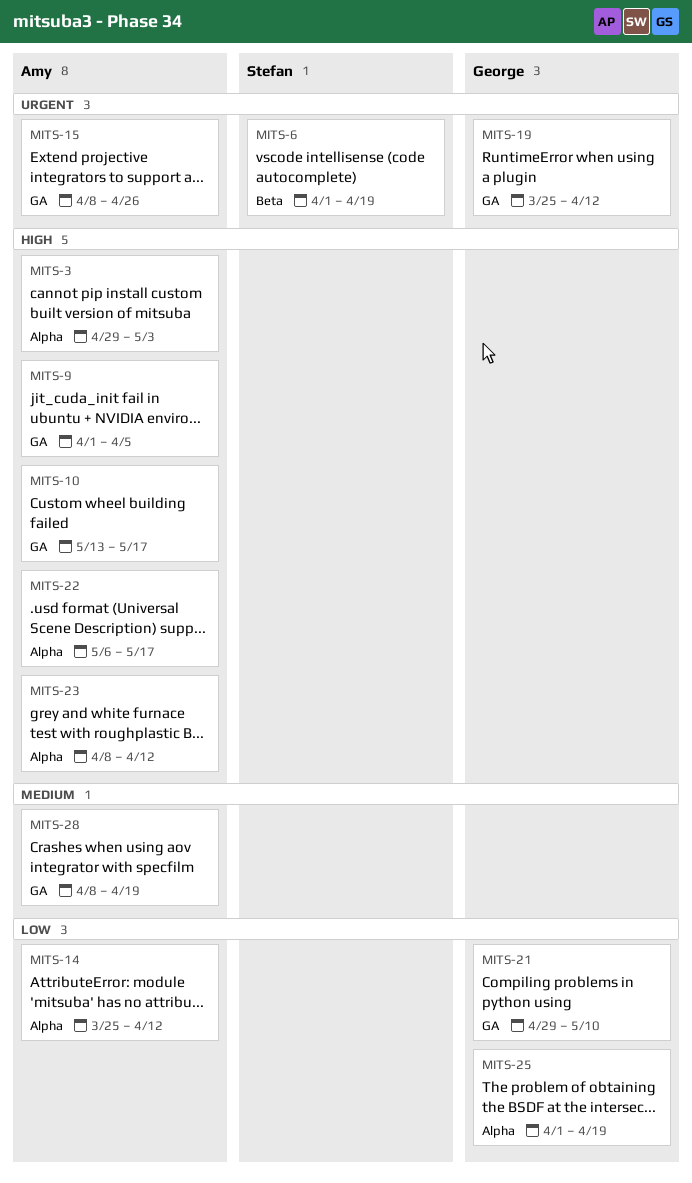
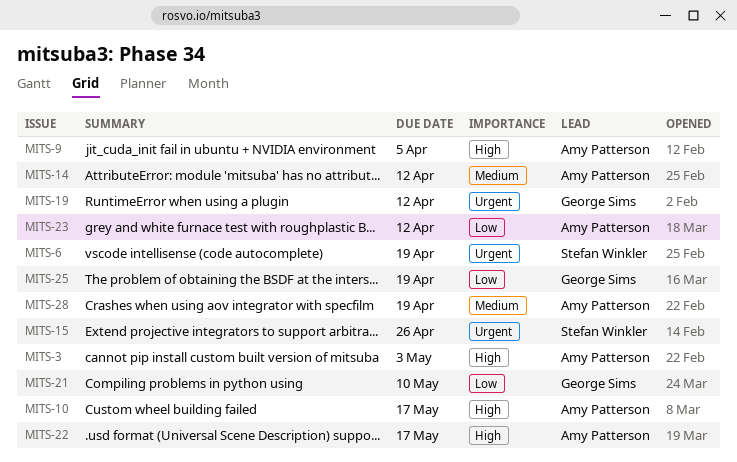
MITS-14, priority: Low -> Medium
MITS-15, owner: Amy Patterson -> Stefan Winkler
MITS-23, priority: High -> Low

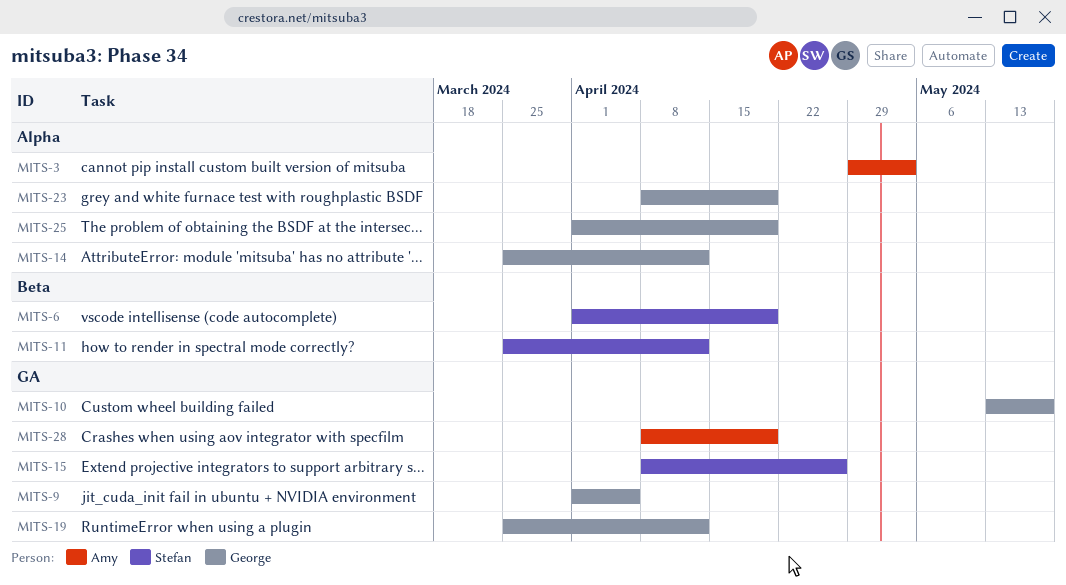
MITS-9, owner: Amy Patterson -> George Sims
MITS-10, owner: Amy Patterson -> George Sims
MITS-11: none -> present
MITS-14, owner: Amy Patterson -> George Sims
MITS-21: present -> none
MITS-22: present -> none
MITS-23, owner: Amy Patterson -> George Sims
MITS-23, due: Apr 12 -> Apr 19

